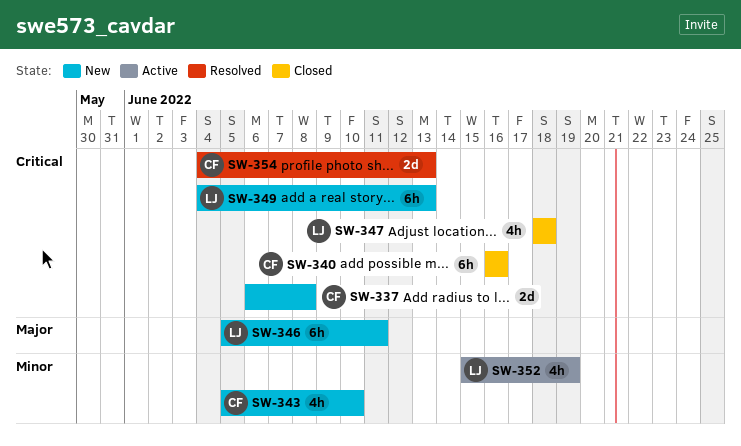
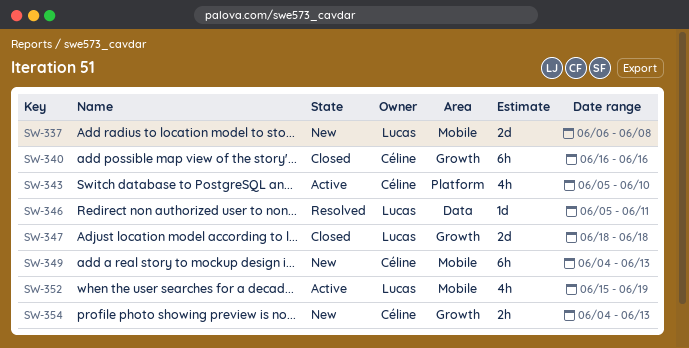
SW-337, owner: Céline -> Lucas
SW-343, status: New -> Active
SW-346, status: New -> Resolved
SW-346, estimate: 6h -> 1d
SW-347, estimate: 4h -> 2d
SW-349, owner: Lucas -> Céline
SW-354, status: Resolved -> New
SW-354, estimate: 2d -> 2h

